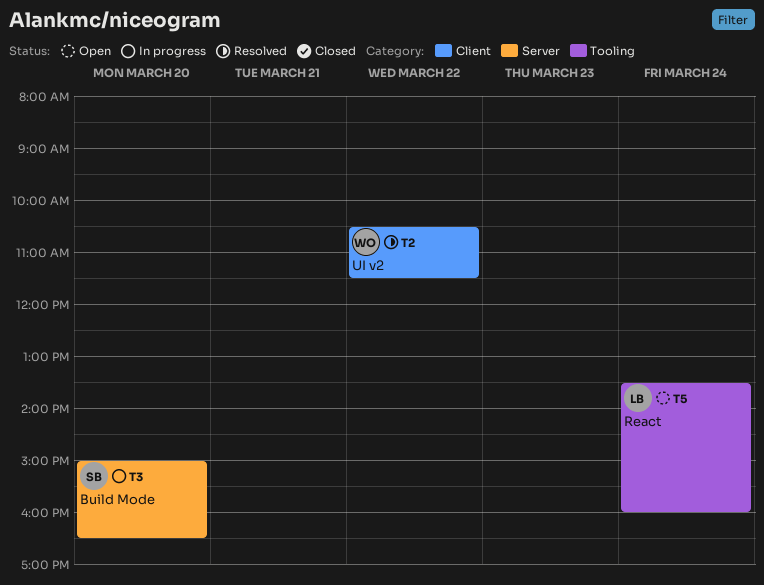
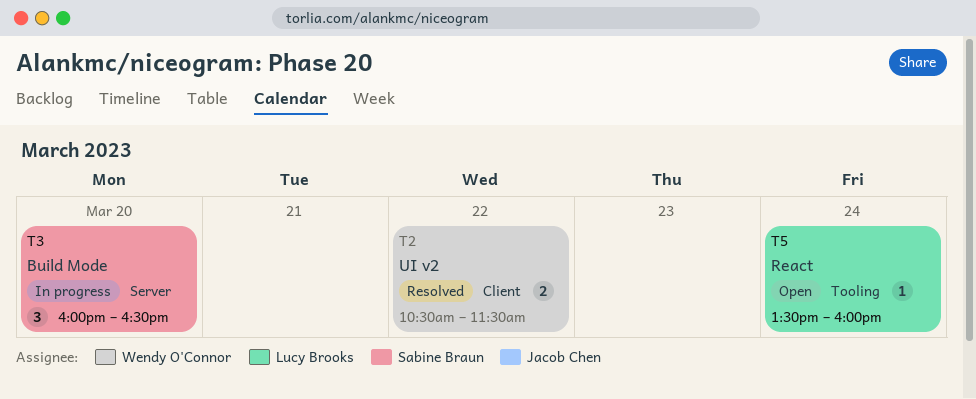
T3, begins: 15:00 -> 16:00

